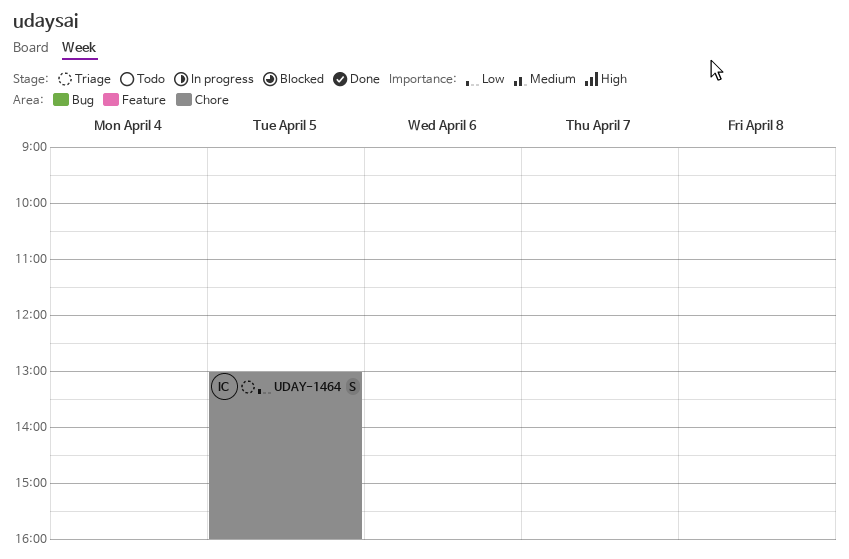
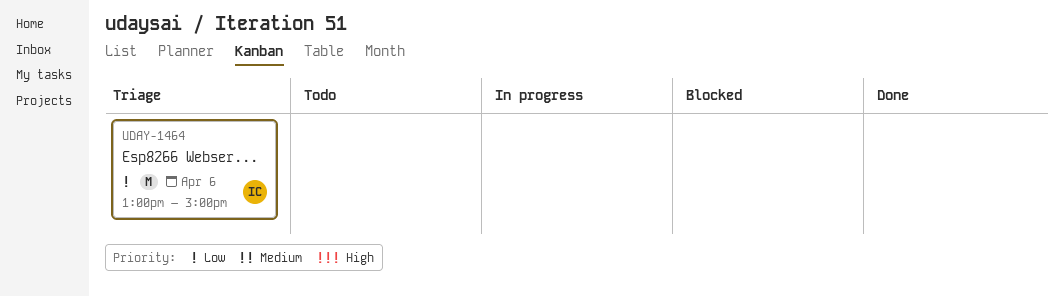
UDAY-1464, estimate: S -> M
UDAY-1464, day: Apr 5 -> Apr 6
UDAY-1464, ends: 16:00 -> 15:00

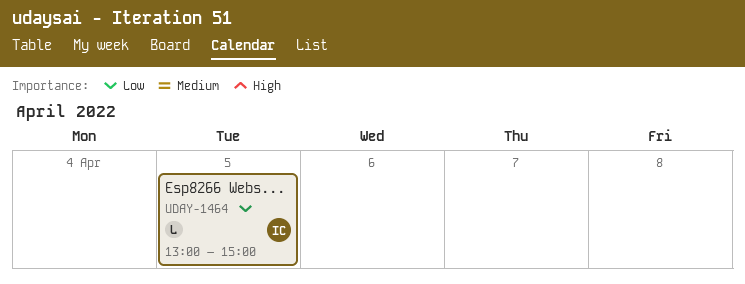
UDAY-1464, estimate: M -> L
UDAY-1464, day: Apr 6 -> Apr 5

